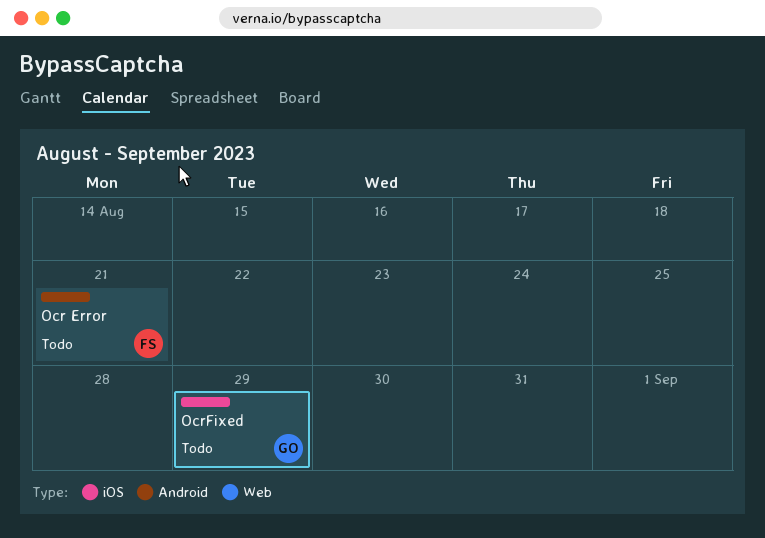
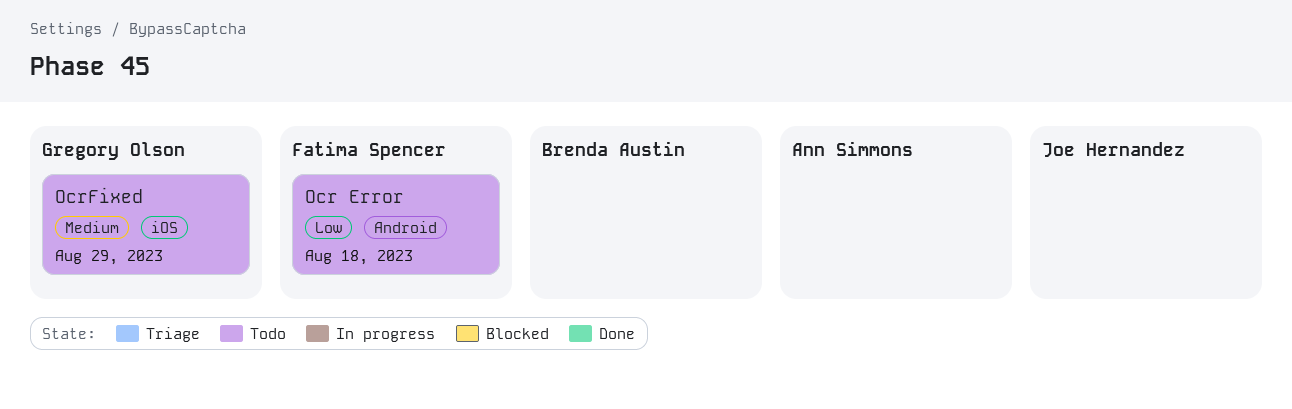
Ocr Error, due: Aug 21 -> Aug 18

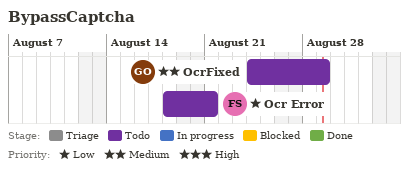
Ocr Error, due: Aug 18 -> Aug 21

